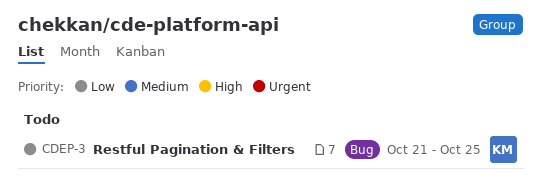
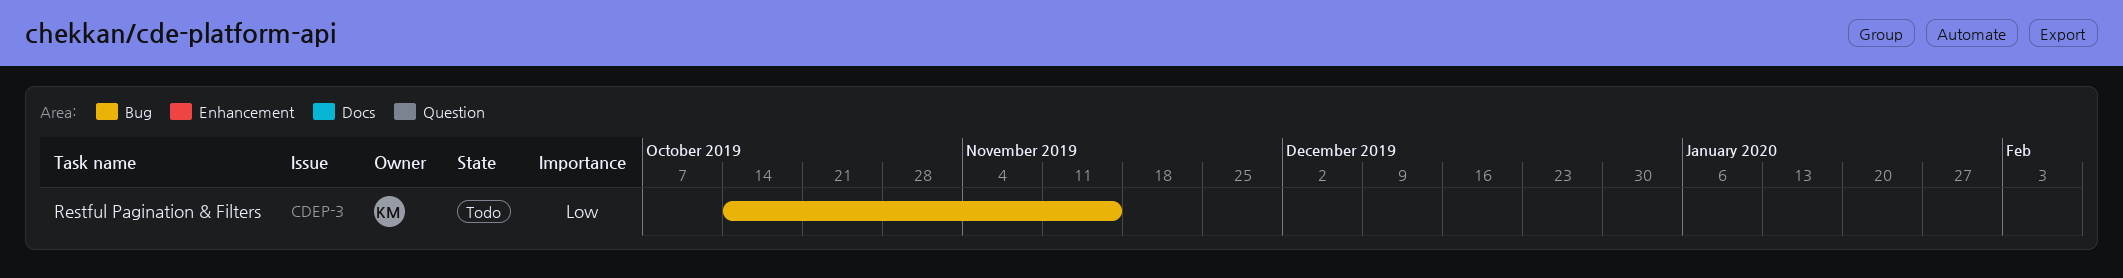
CDEP-3, start: Oct 21 -> Oct 14
CDEP-3, due: Oct 25 -> Nov 15

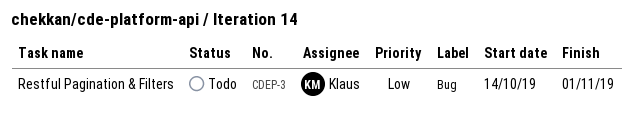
CDEP-3, due: Nov 15 -> Nov 1

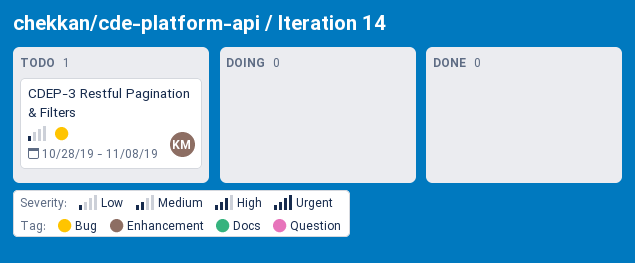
CDEP-3, start: Oct 14 -> Oct 28
CDEP-3, due: Nov 1 -> Nov 8

